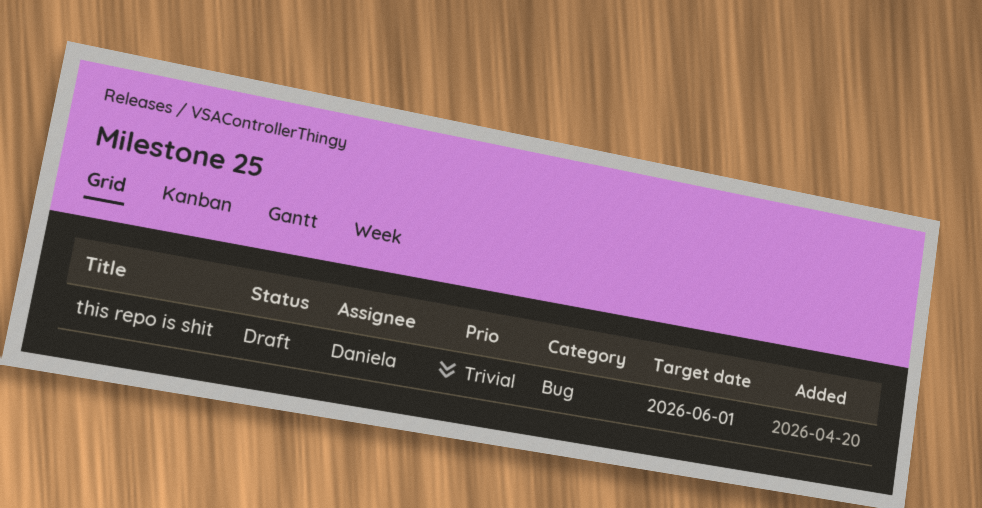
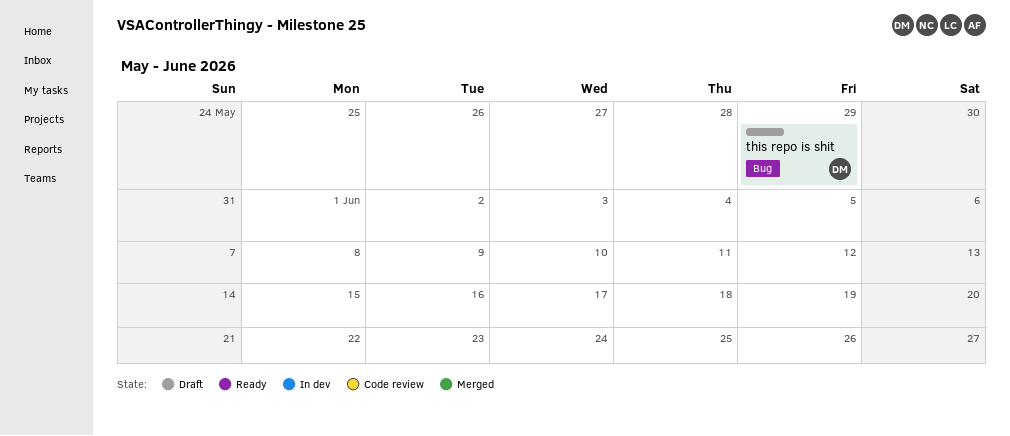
this repo is shit, due: Jun 1 -> May 29

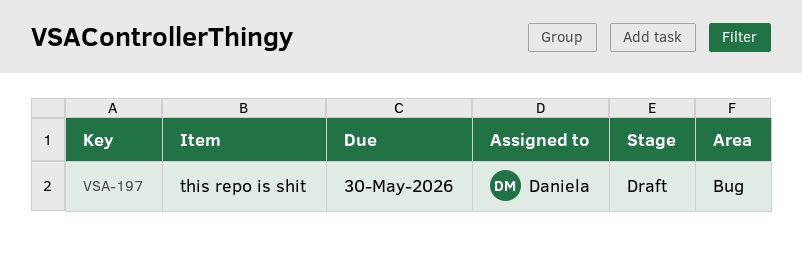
this repo is shit, due: May 29 -> May 30

